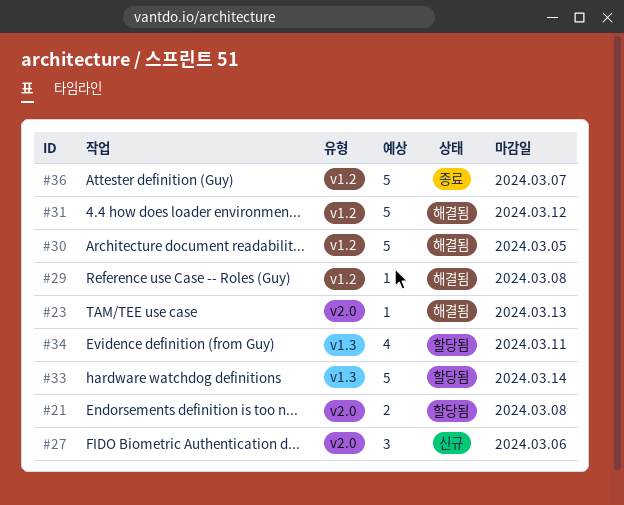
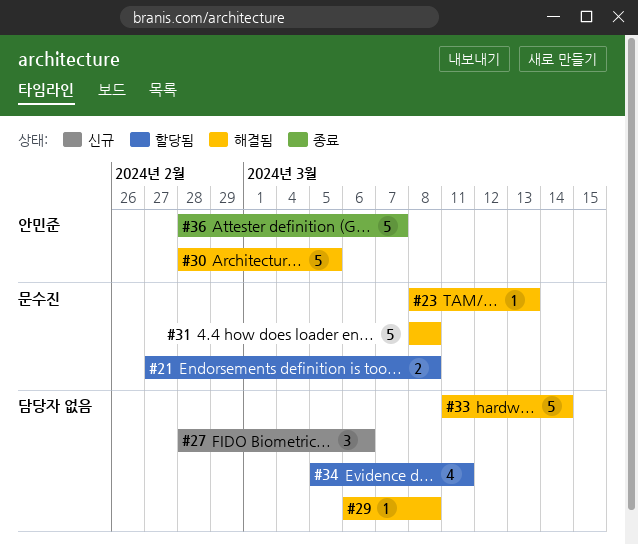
#31, due: Mar 12 -> Mar 8
#33, status: 할당됨 -> 해결됨

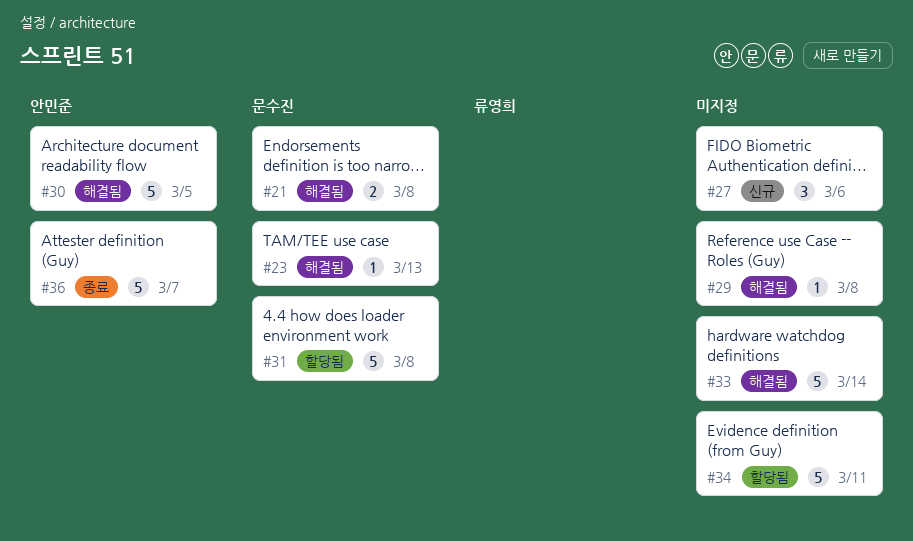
#21, status: 할당됨 -> 해결됨
#31, status: 해결됨 -> 할당됨
#34, estimate: 4 -> 5

